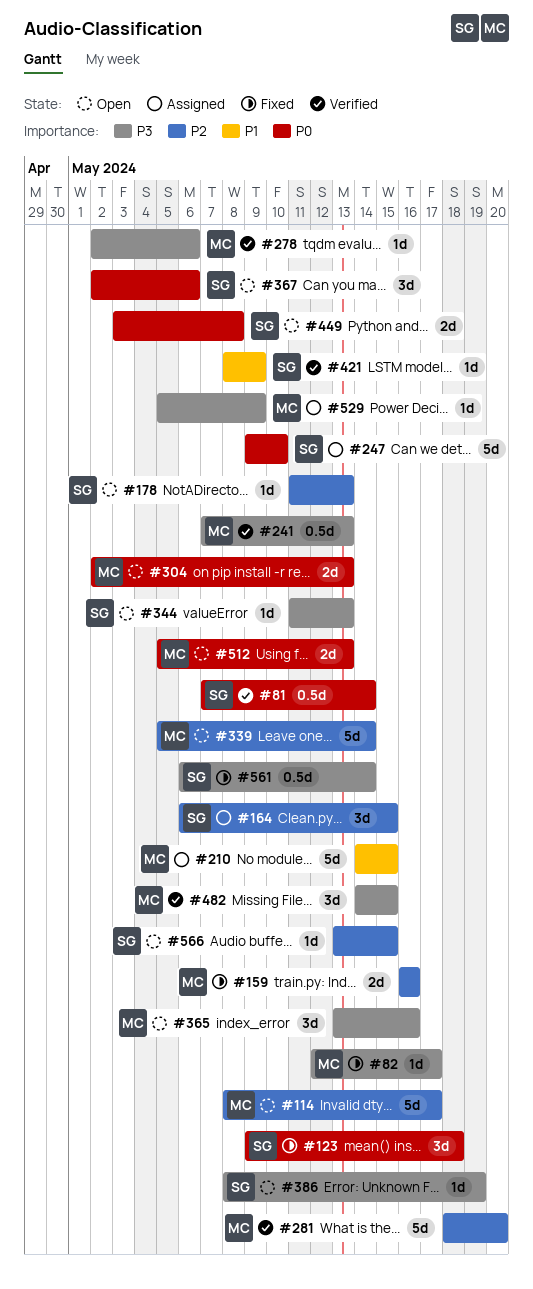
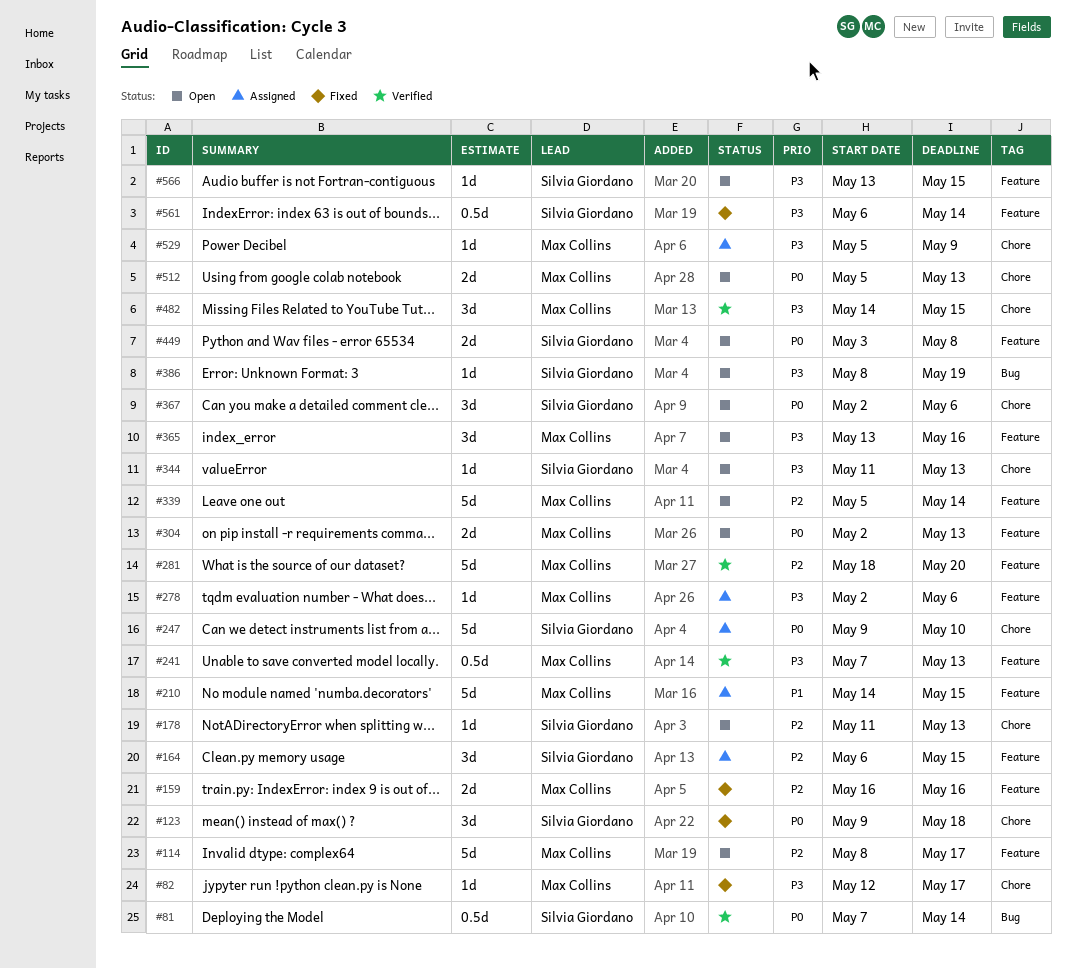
#278, status: Verified -> Assigned
#421: present -> none
#566, priority: P2 -> P3

